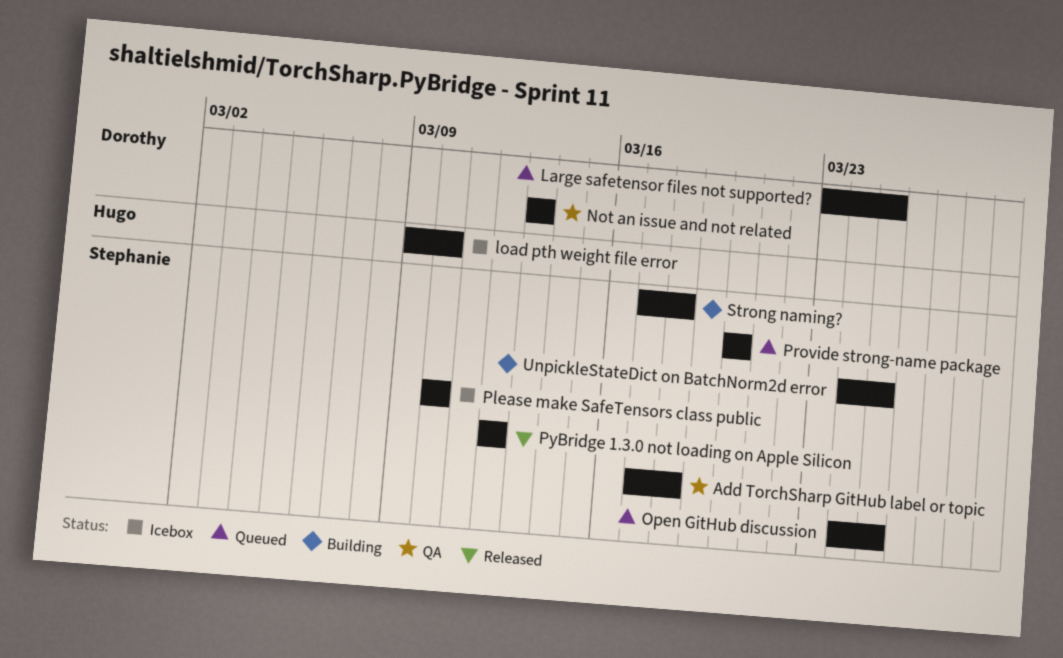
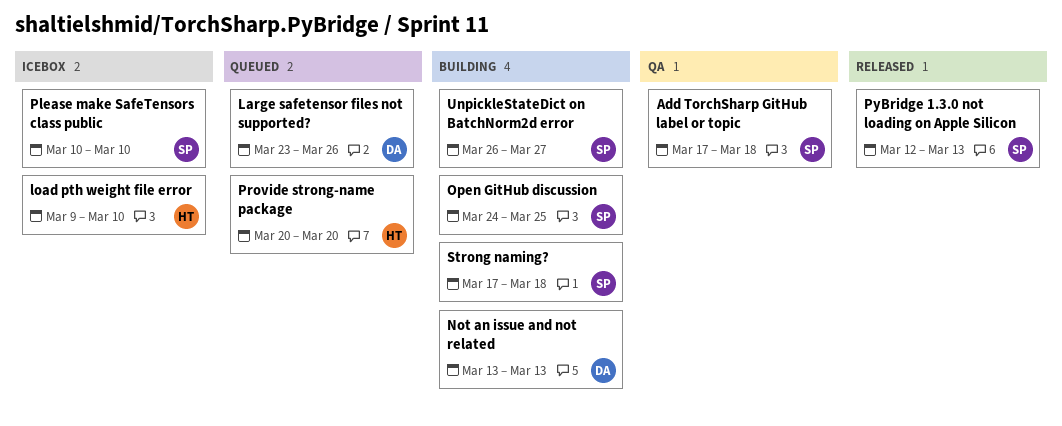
Large safetensor files not supported?, due: Mar 25 -> Mar 26
Not an issue and not related, status: QA -> Building
Open GitHub discussion, status: Queued -> Building
Provide strong-name package, owner: Stephanie -> Hugo
PyBridge 1.3.0 not loading on Apple Silicon, due: Mar 12 -> Mar 13
UnpickleStateDict on BatchNorm2d error, start: Mar 24 -> Mar 26
UnpickleStateDict on BatchNorm2d error, due: Mar 25 -> Mar 27

